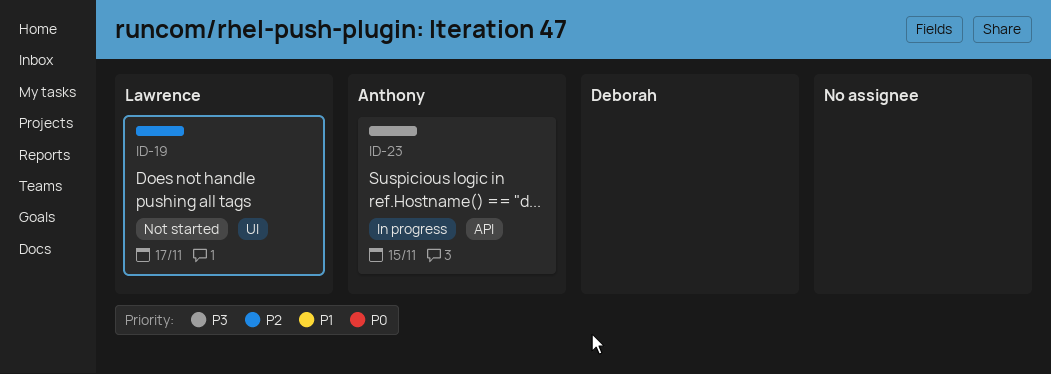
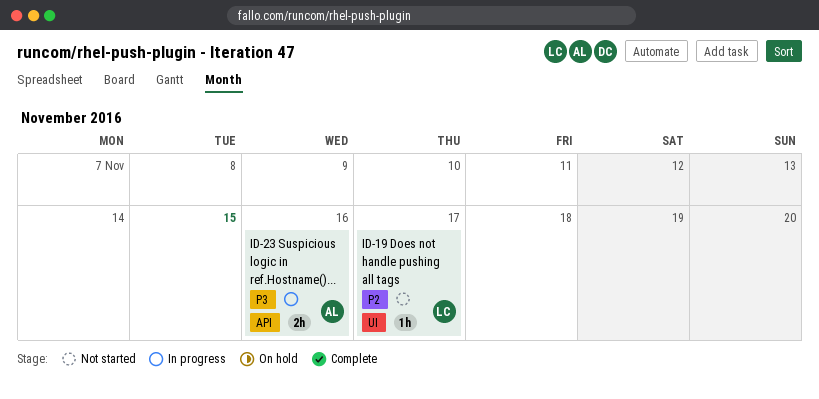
ID-23, due: Nov 15 -> Nov 16

